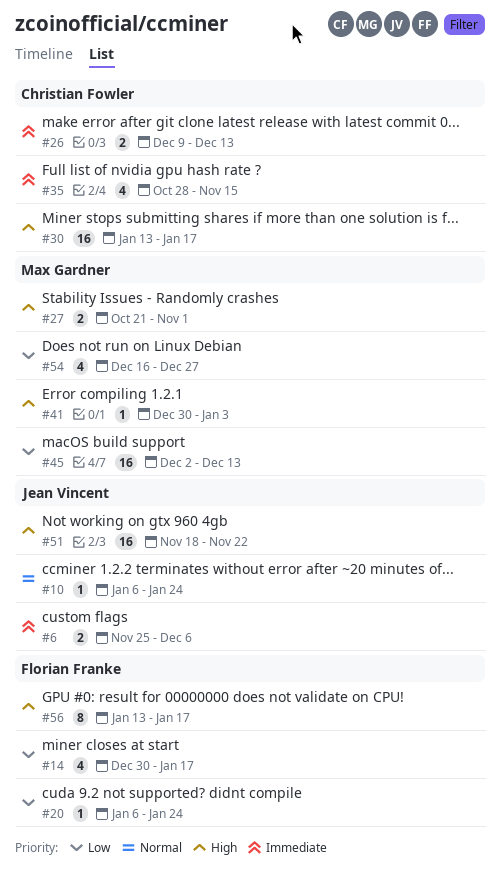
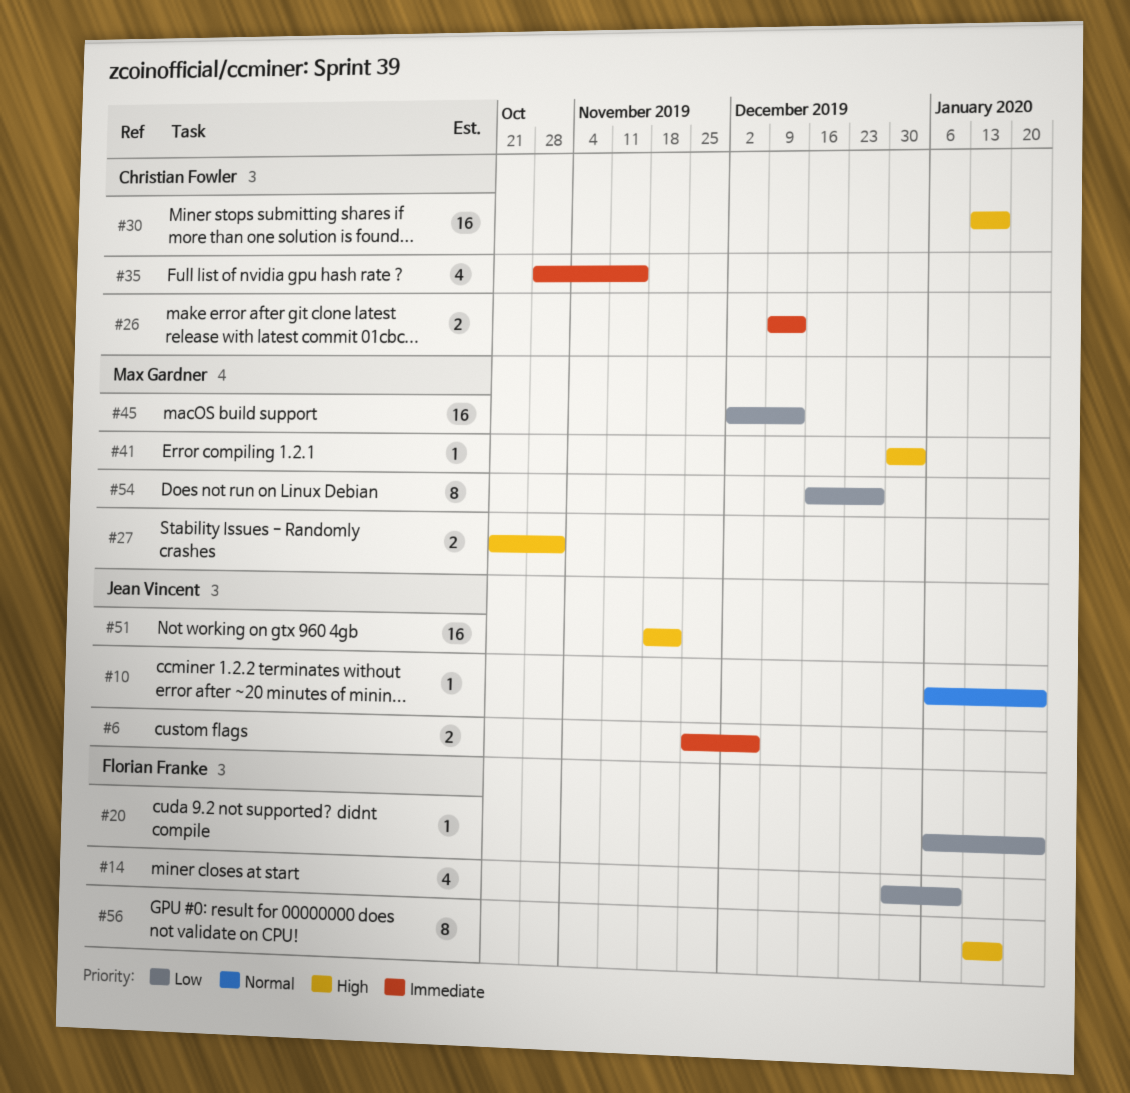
#14, due: Jan 17 -> Jan 10
#54, estimate: 4 -> 8

